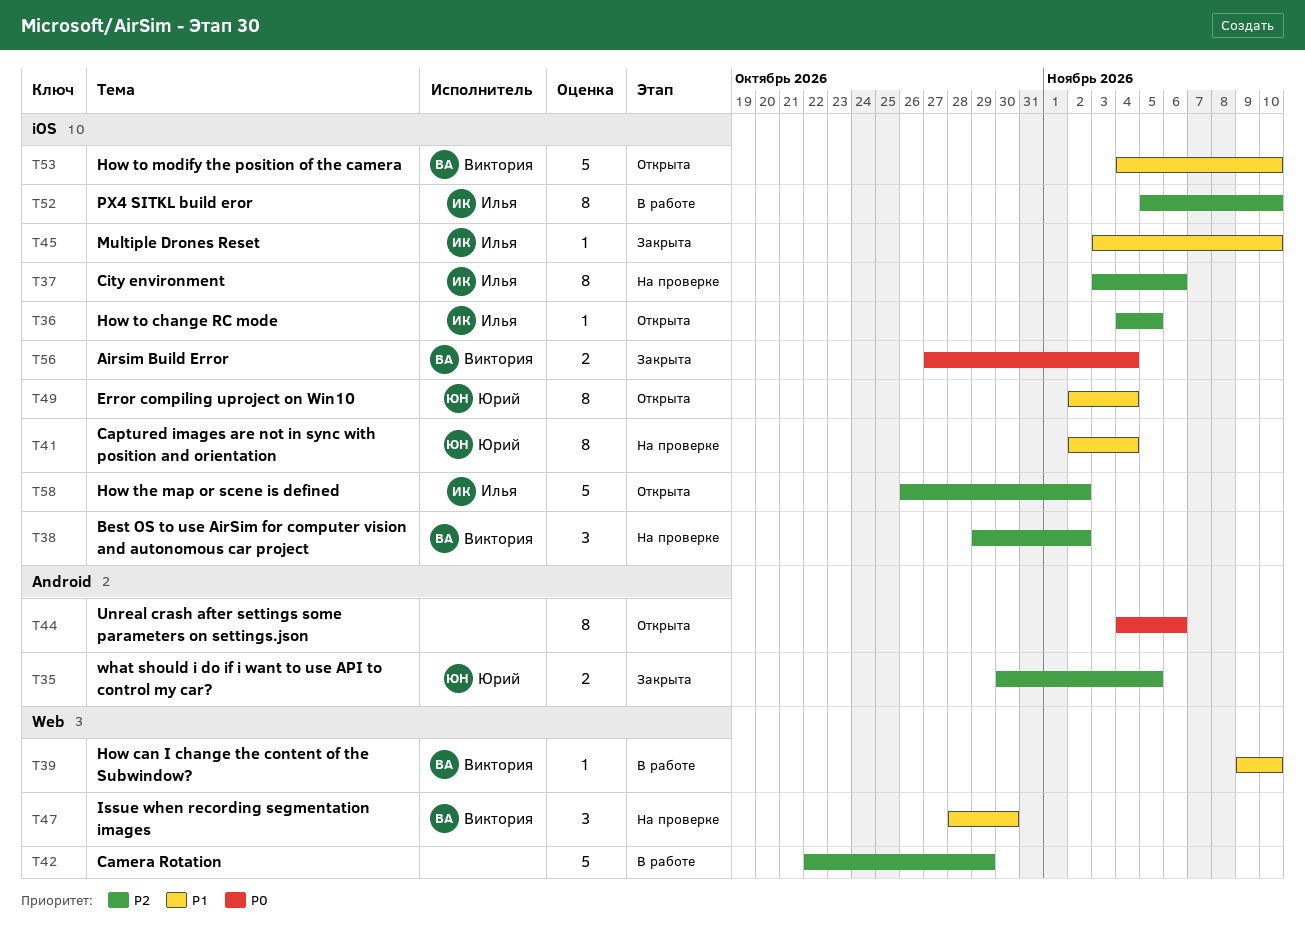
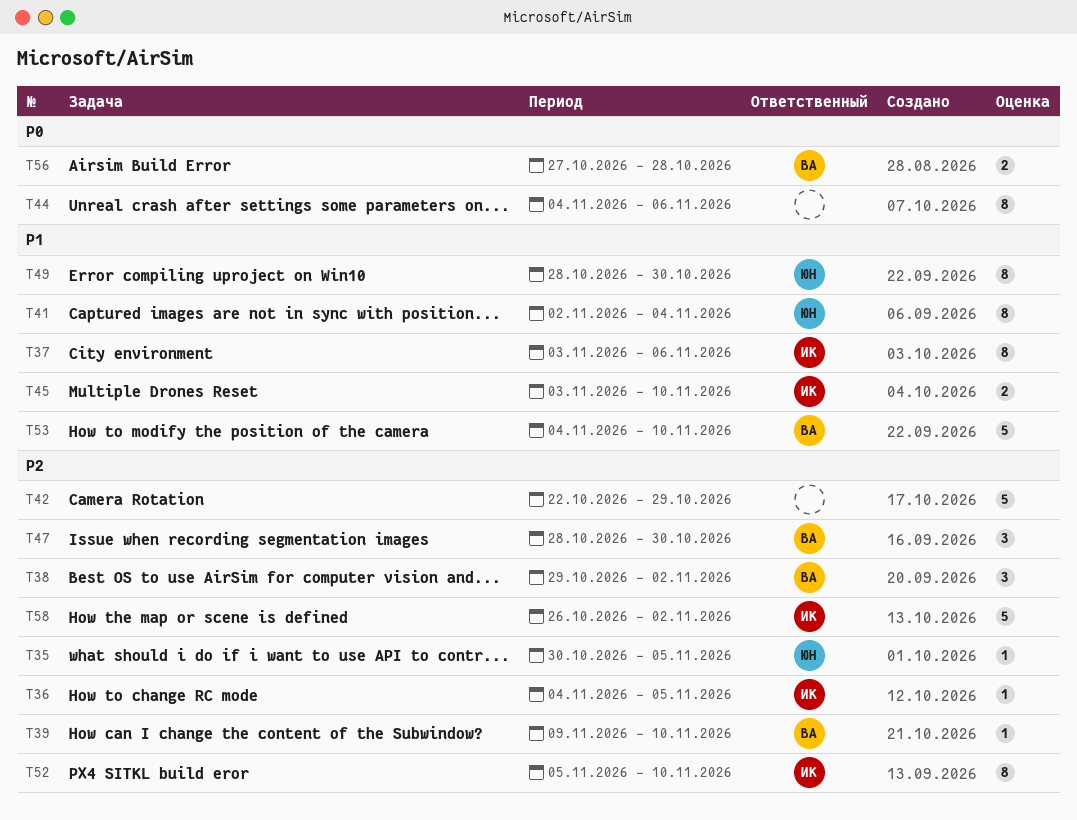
T35, estimate: 2 -> 1
T37, priority: P2 -> P1
T39, priority: P1 -> P2
T45, estimate: 1 -> 2
T47, priority: P1 -> P2
T49, start: Nov 2 -> Oct 28
T49, due: Nov 4 -> Oct 30
T56, due: Nov 4 -> Oct 28

